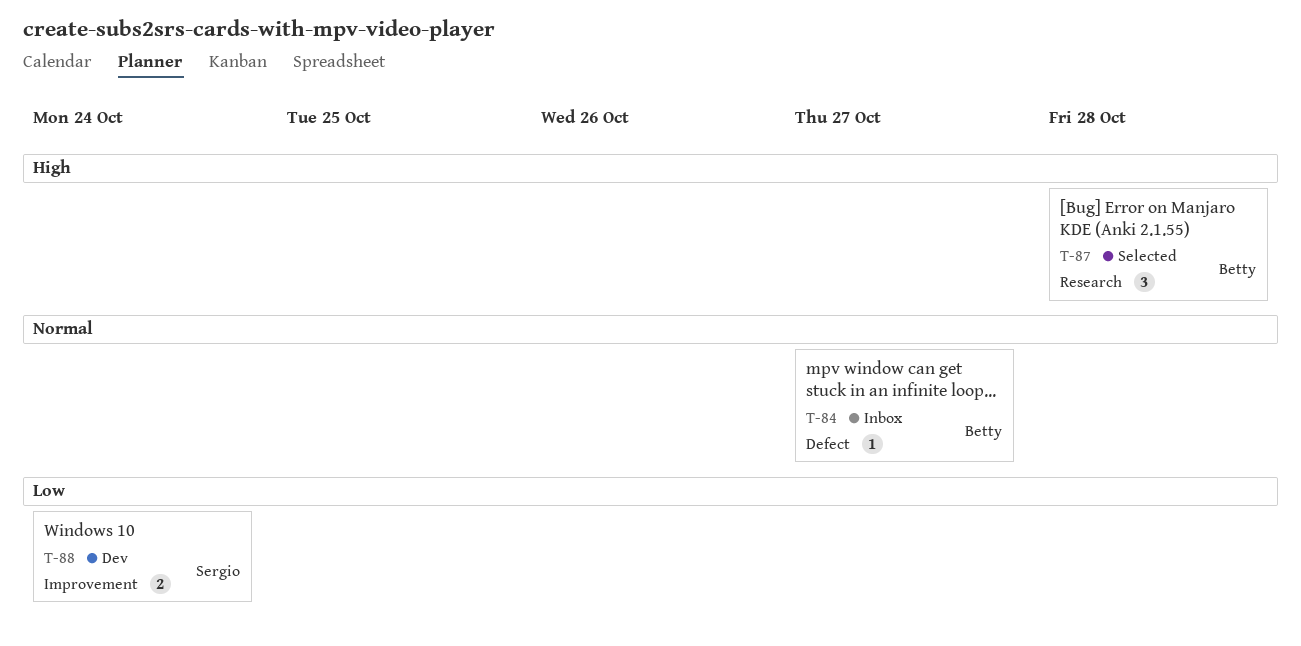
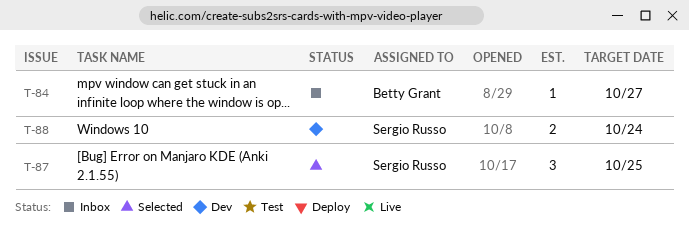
T-87, owner: Betty Grant -> Sergio Russo
T-87, due: Oct 28 -> Oct 25

